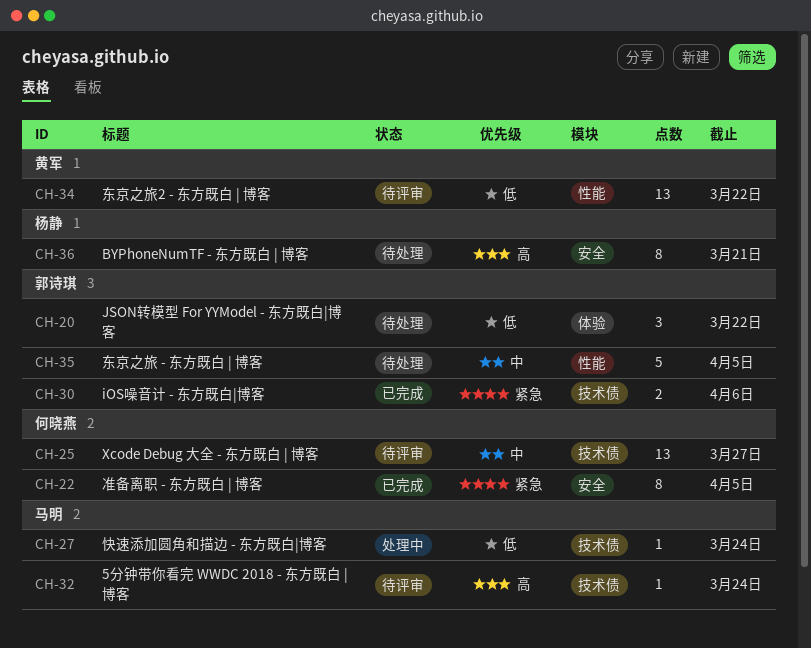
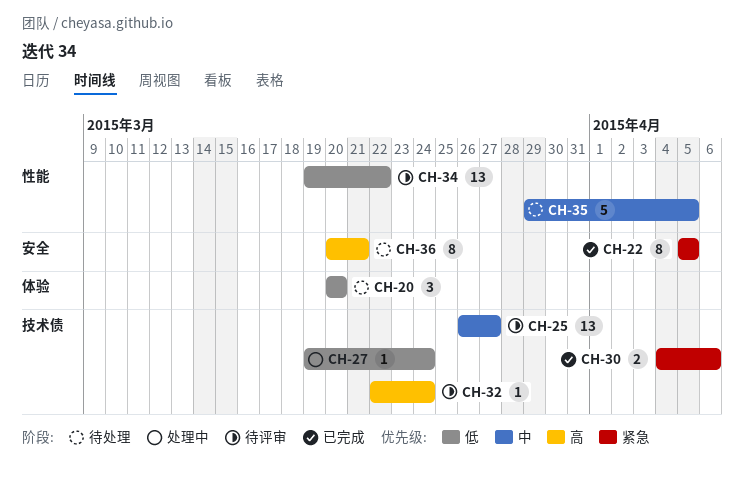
CH-20, due: Mar 22 -> Mar 20

